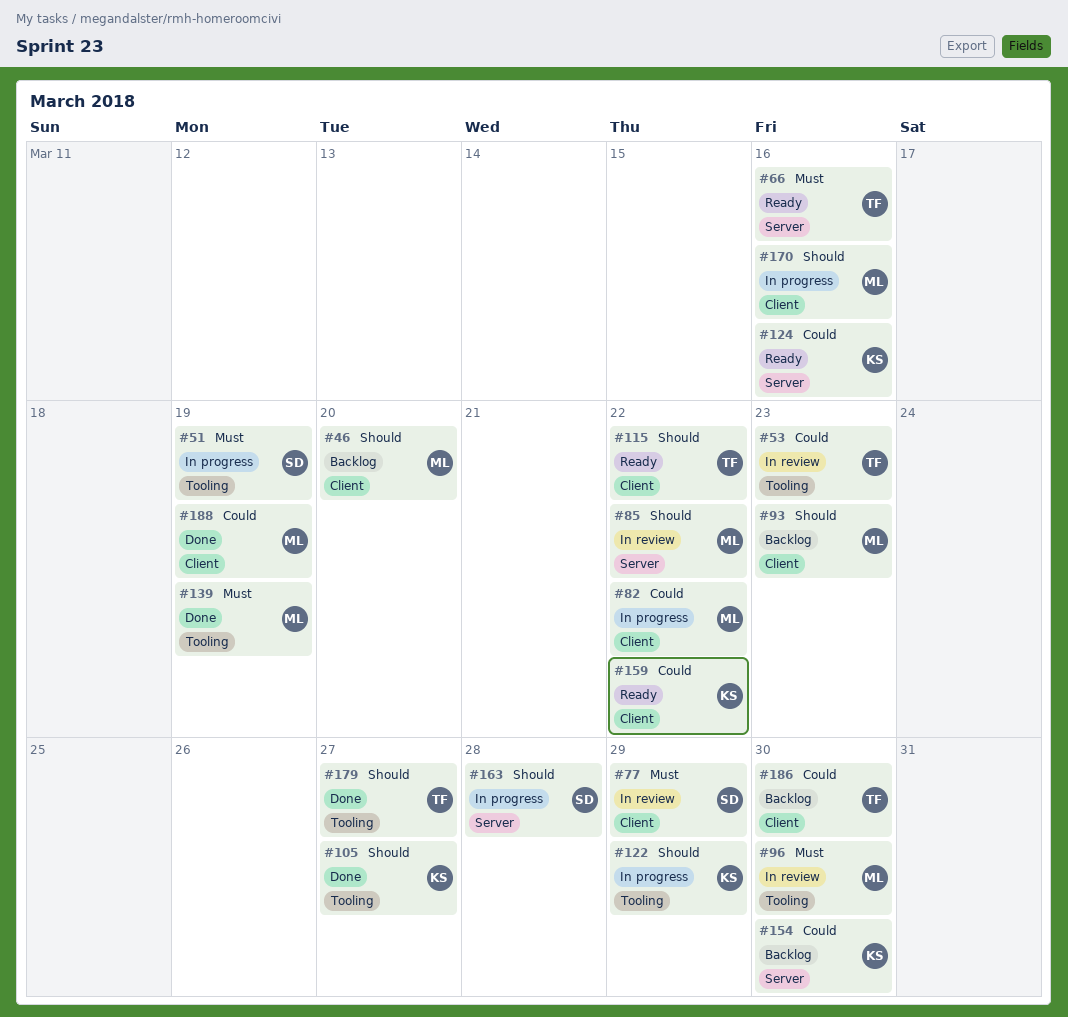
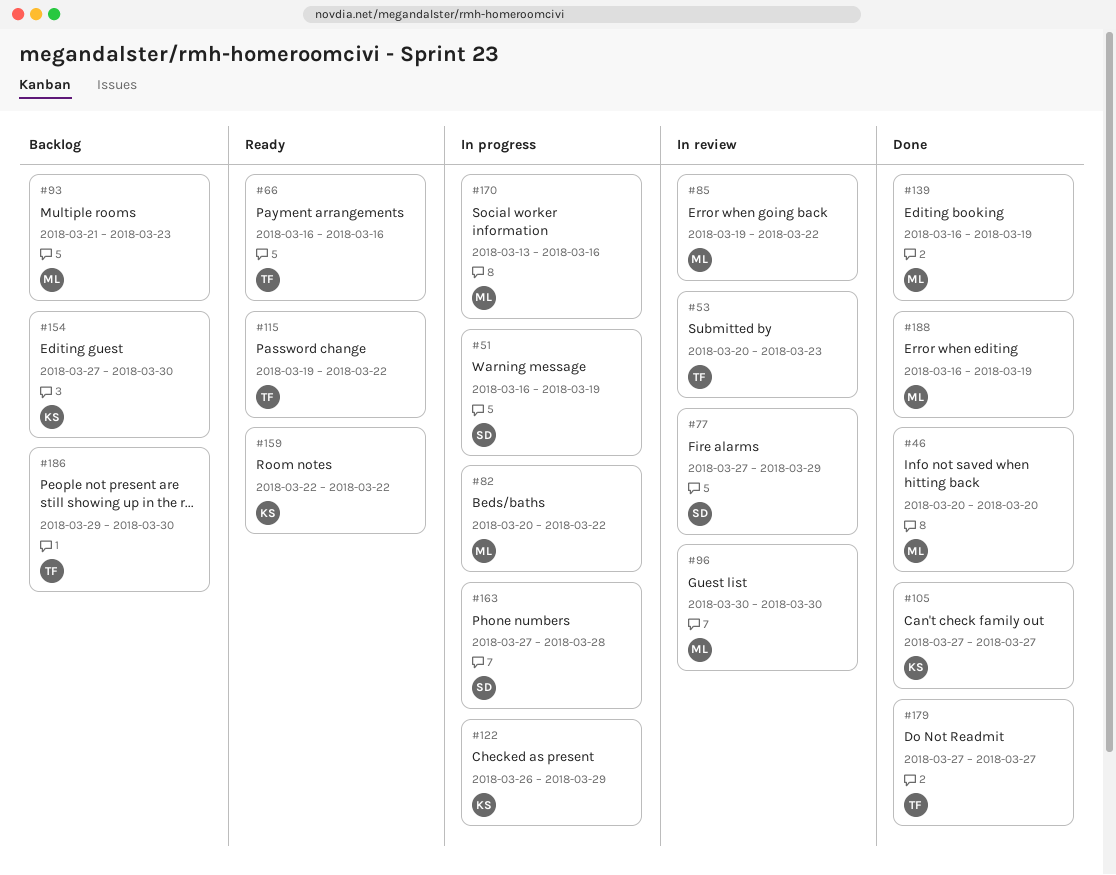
#46, status: Backlog -> Done
#124: present -> none

